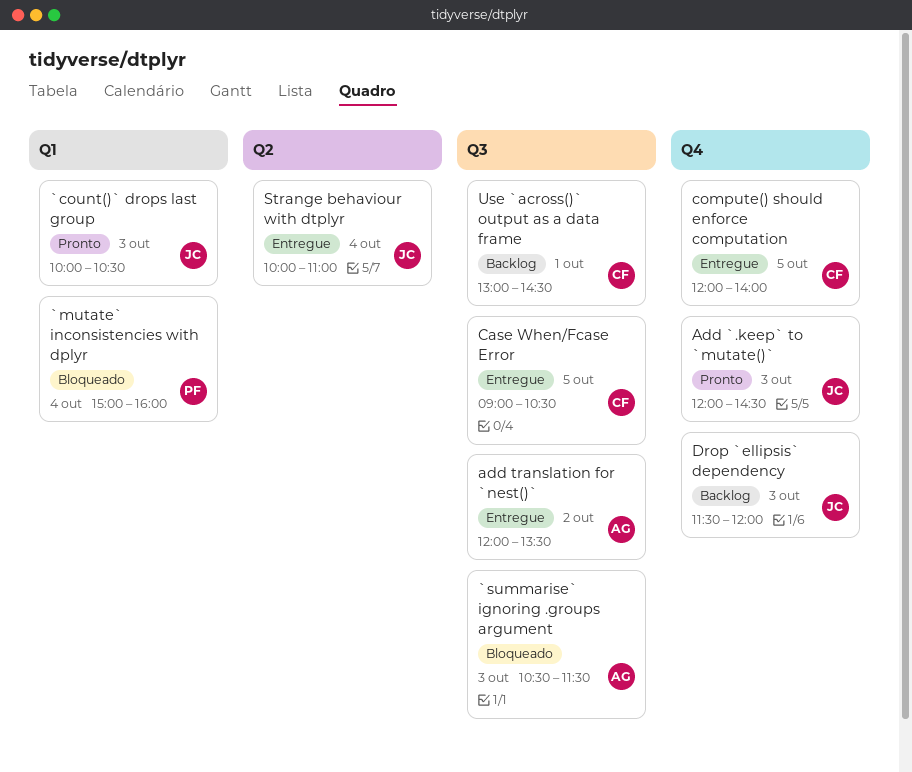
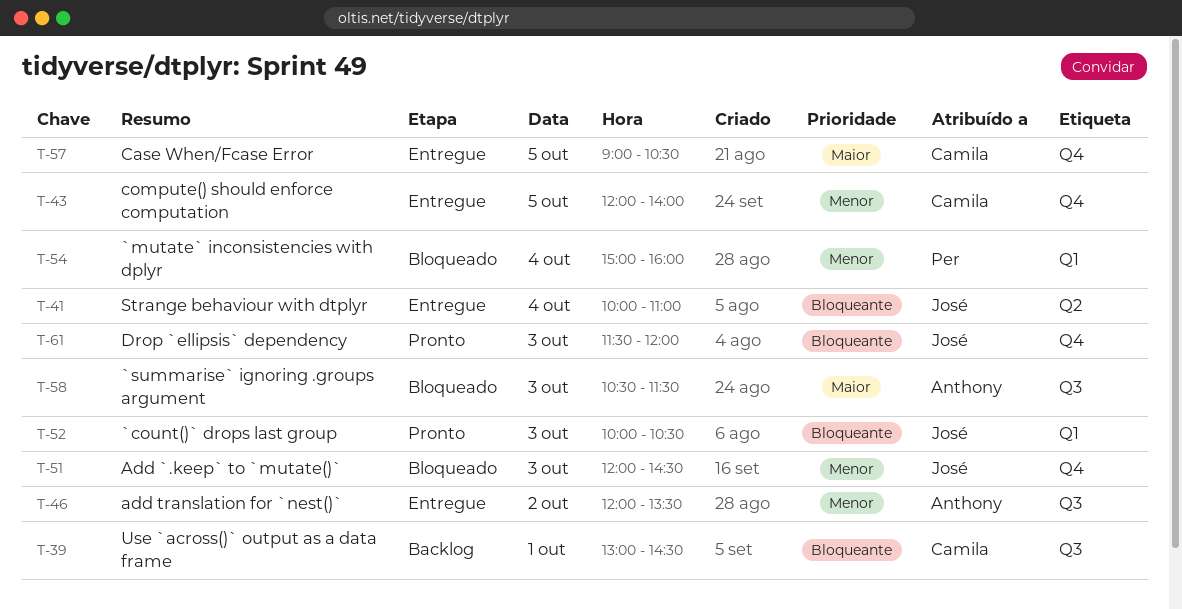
Add `.keep` to `mutate()`, status: Pronto -> Bloqueado
Case When/Fcase Error, label: Q3 -> Q4
Drop `ellipsis` dependency, status: Backlog -> Pronto

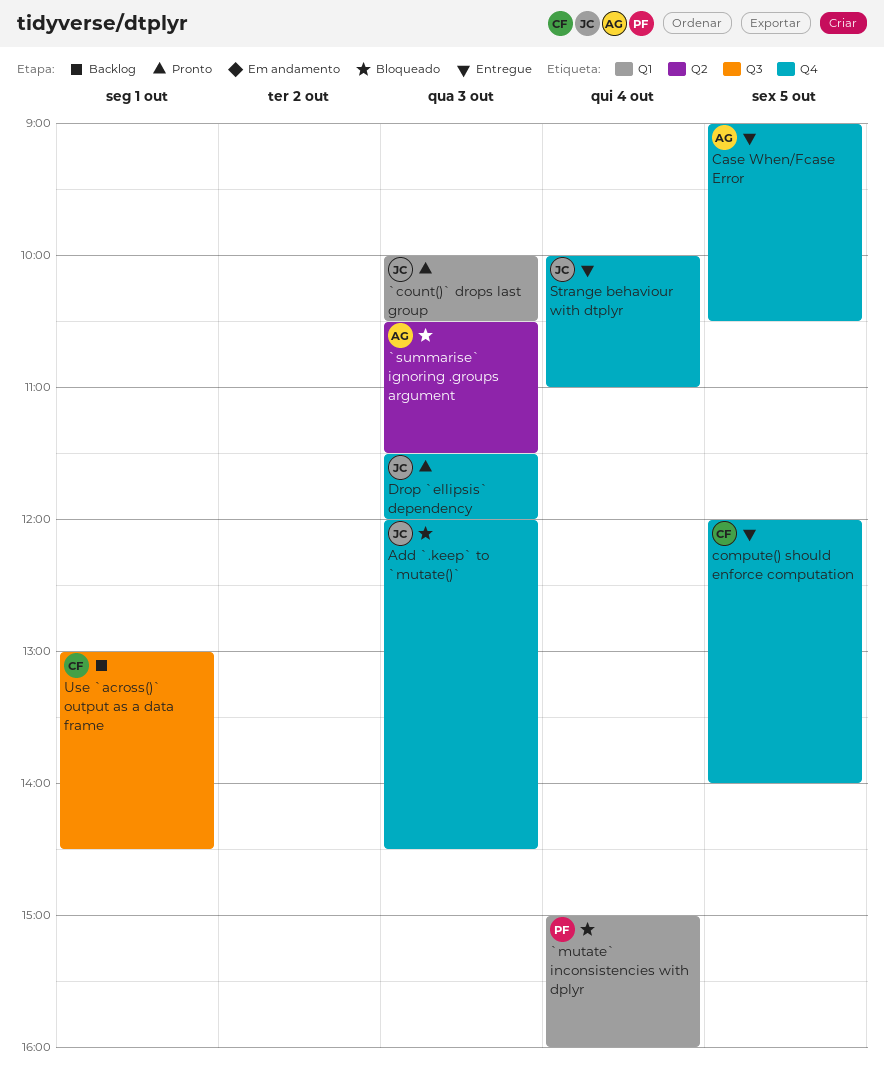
`summarise` ignoring .groups argument, label: Q3 -> Q2
add translation for `nest()`: present -> none
Case When/Fcase Error, owner: Camila -> Anthony
Strange behaviour with dtplyr, label: Q2 -> Q4

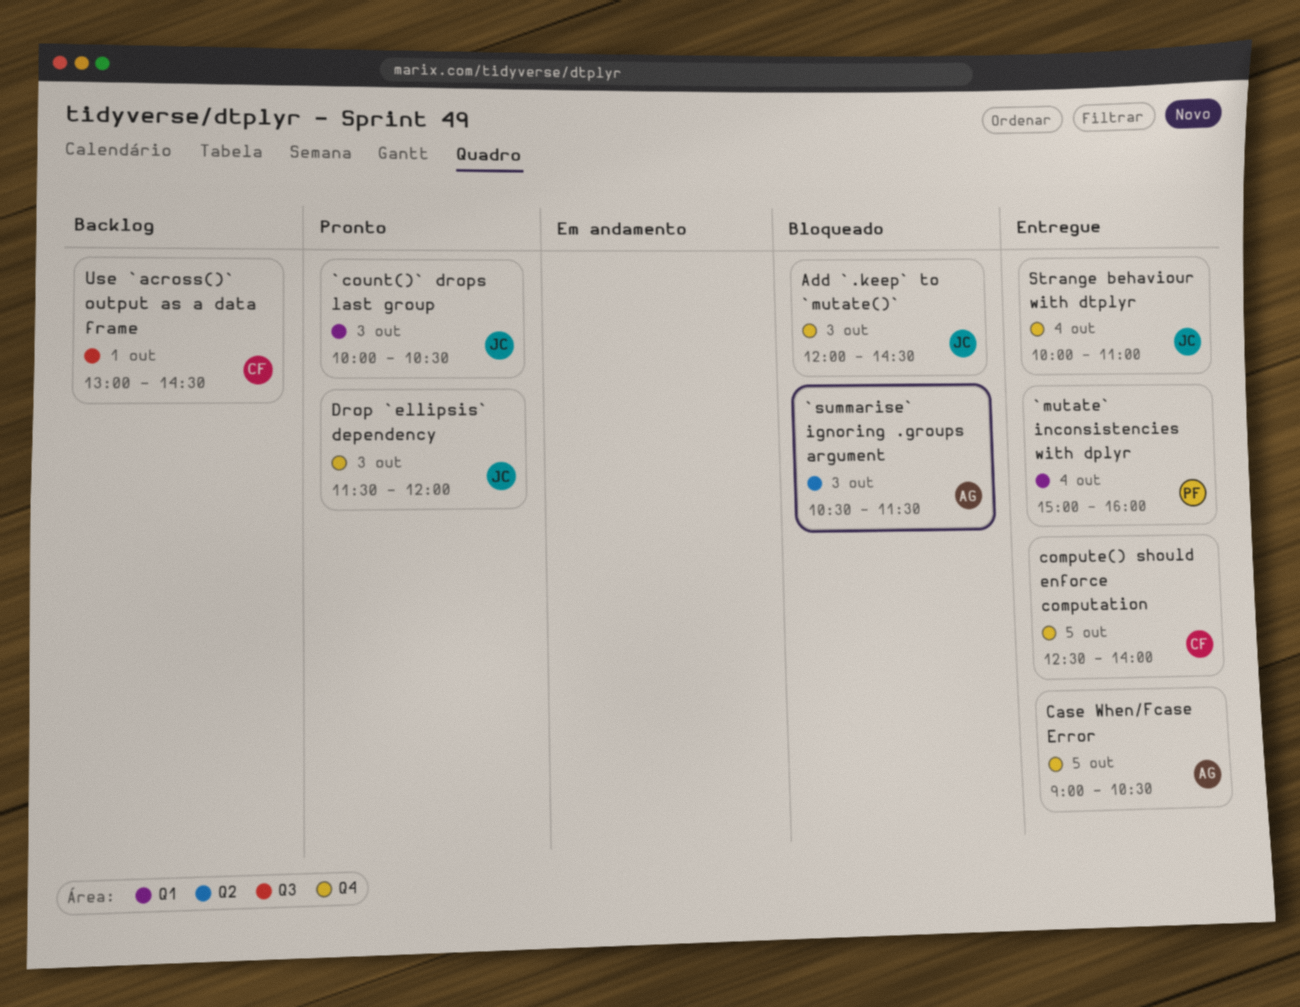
`mutate` inconsistencies with dplyr, status: Bloqueado -> Entregue
compute() should enforce computation, begins: 12:00 -> 12:30

